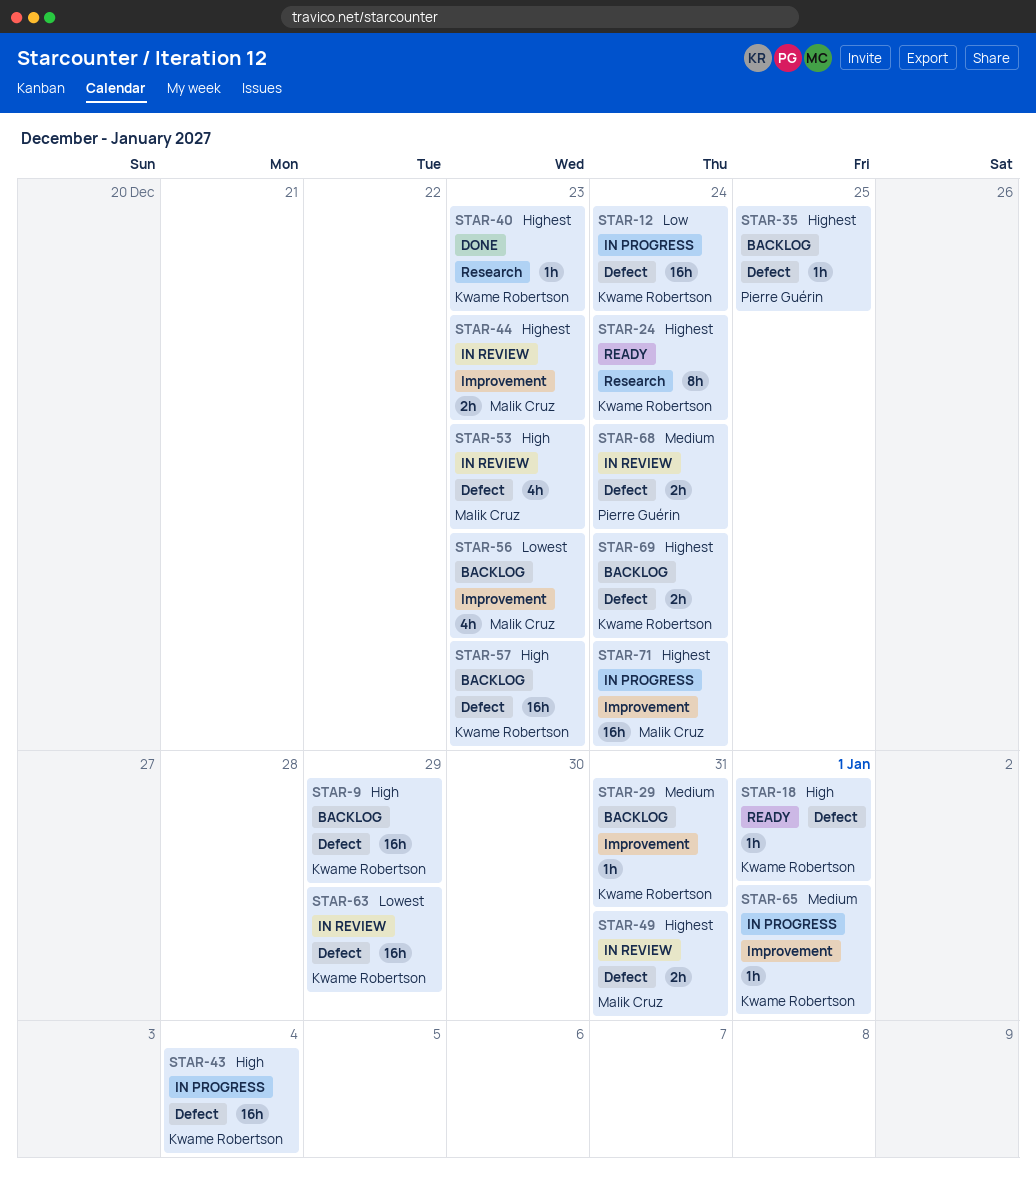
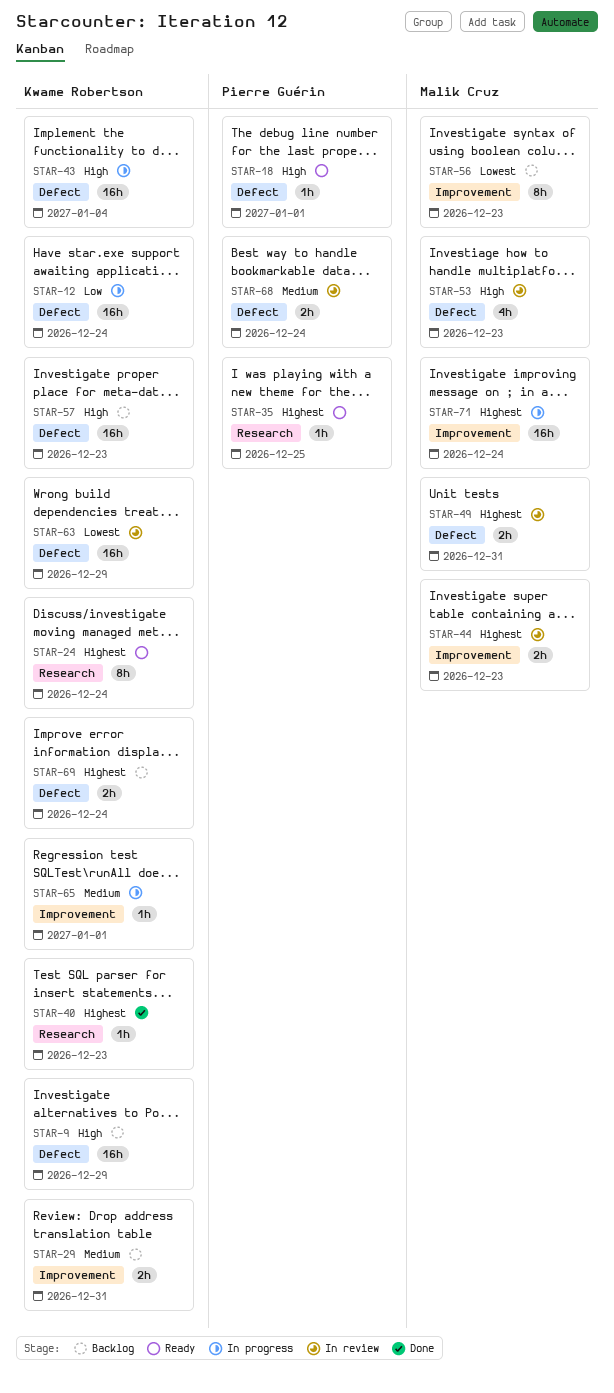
STAR-18, owner: Kwame Robertson -> Pierre Guérin
STAR-29, estimate: 1h -> 2h
STAR-35, status: Backlog -> Ready
STAR-35, label: Defect -> Research
STAR-56, estimate: 4h -> 8h

